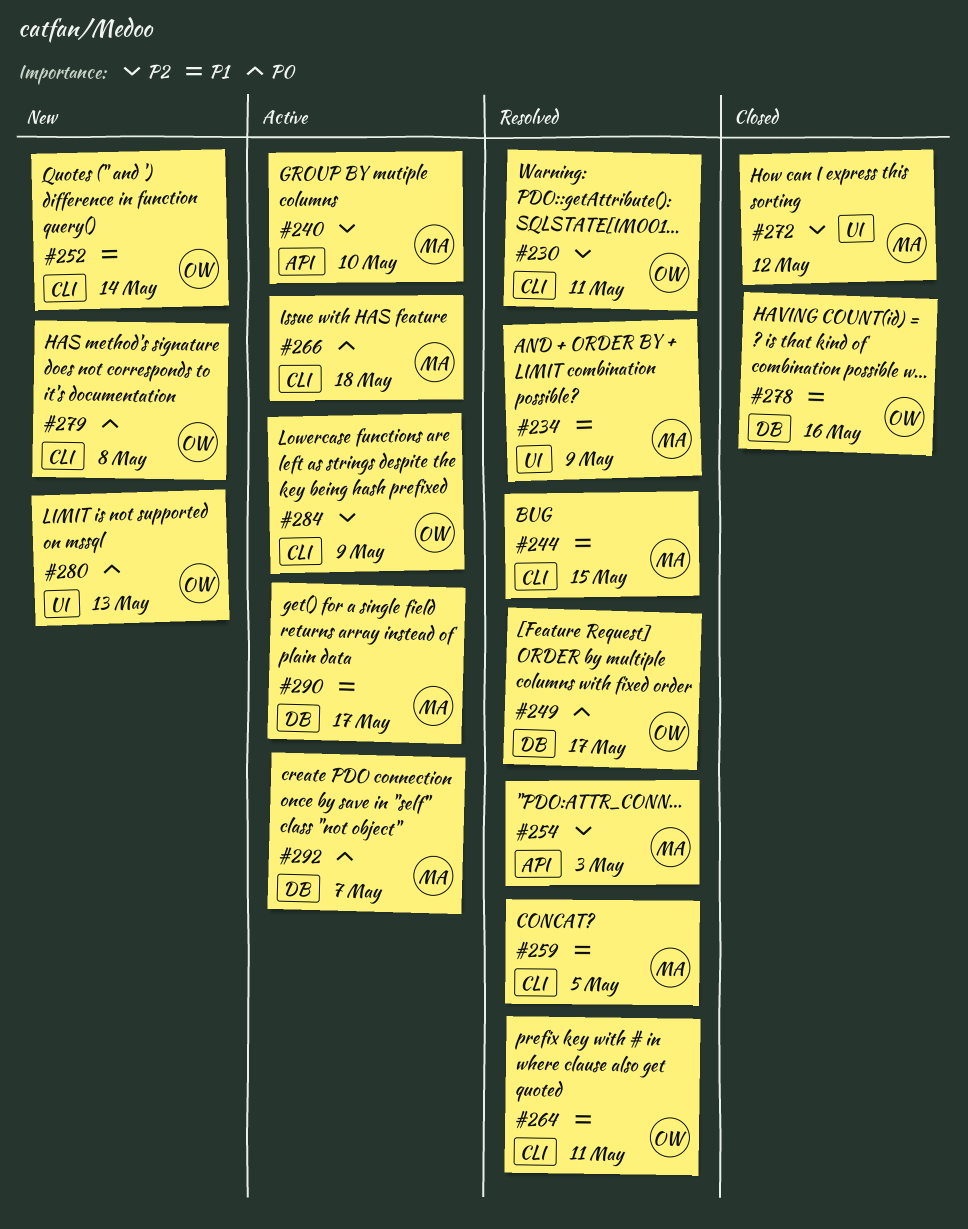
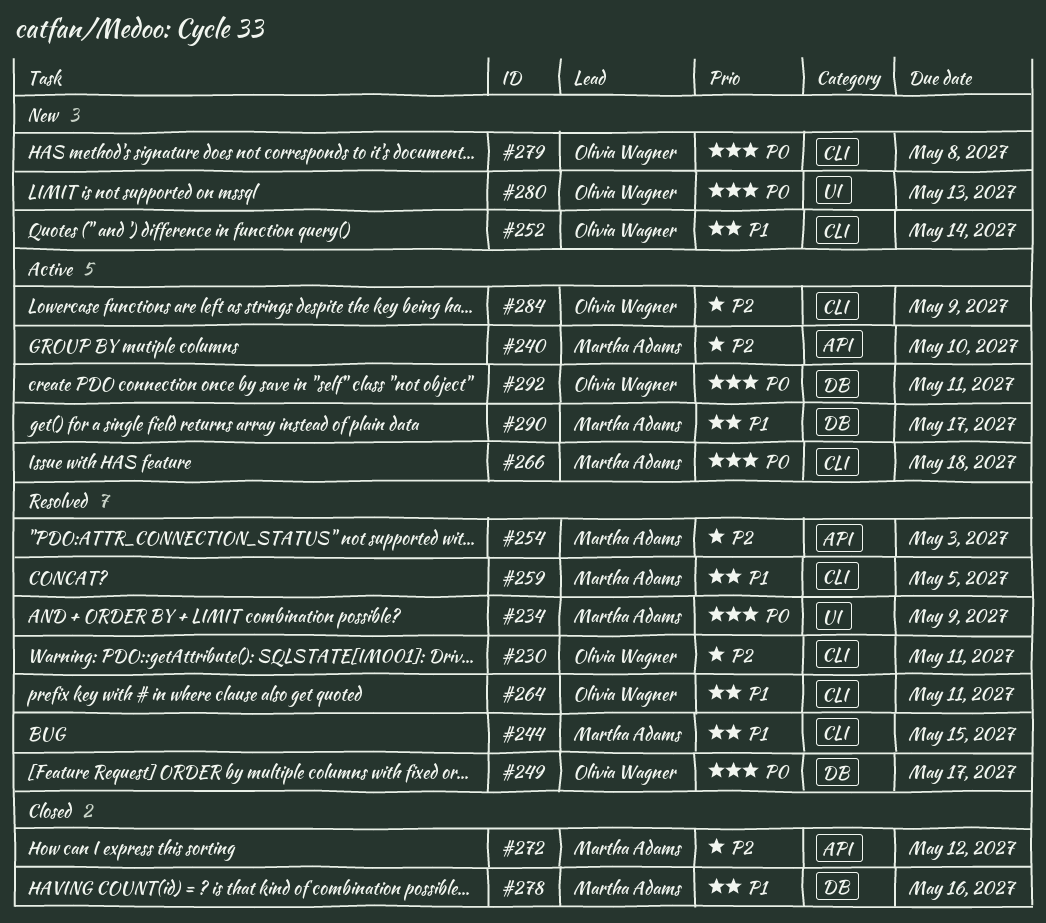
#234, priority: P1 -> P0
#272, label: UI -> API
#278, owner: Olivia Wagner -> Martha Adams
#292, owner: Martha Adams -> Olivia Wagner
#292, due: May 7 -> May 11

